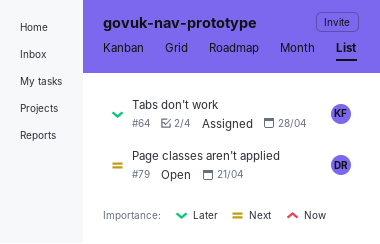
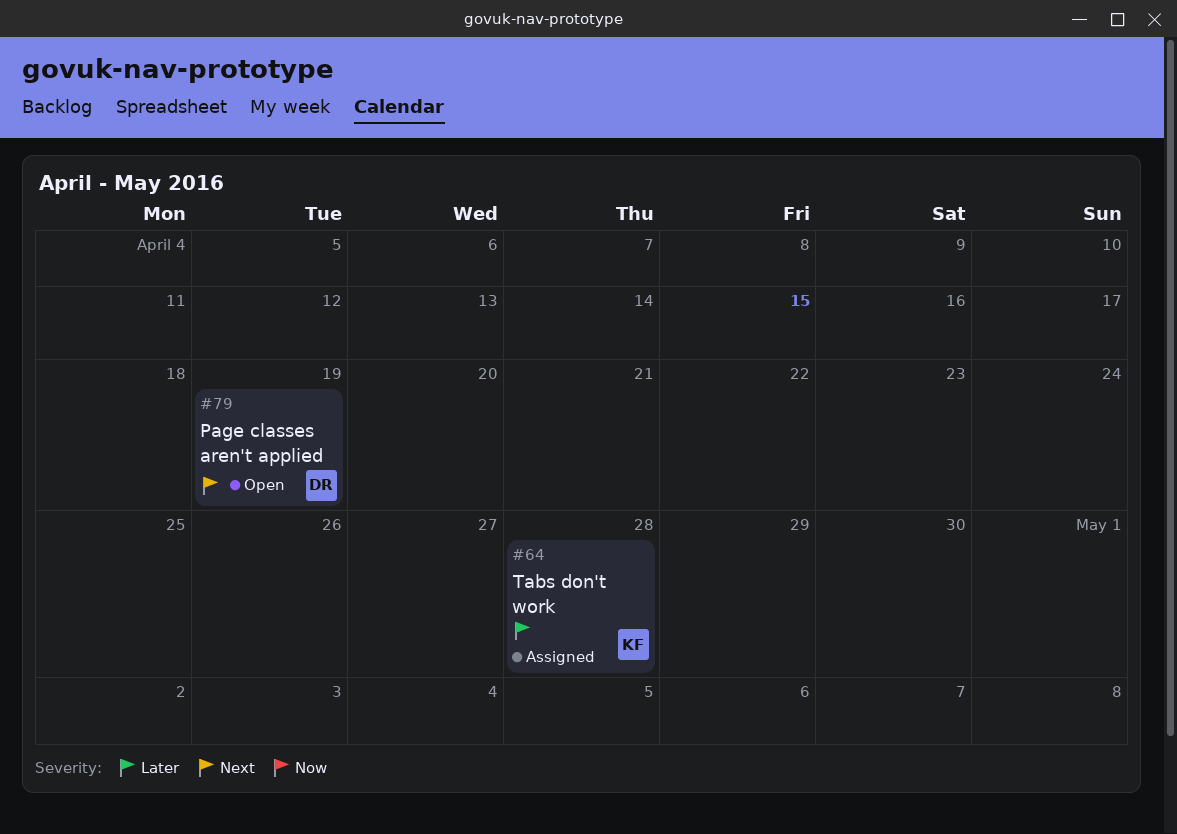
#79, due: Apr 21 -> Apr 19

